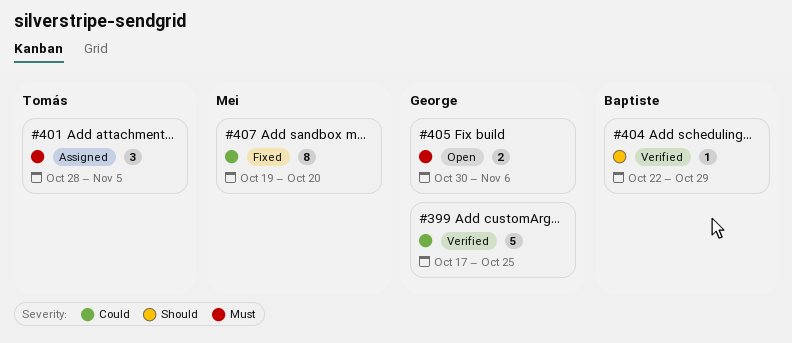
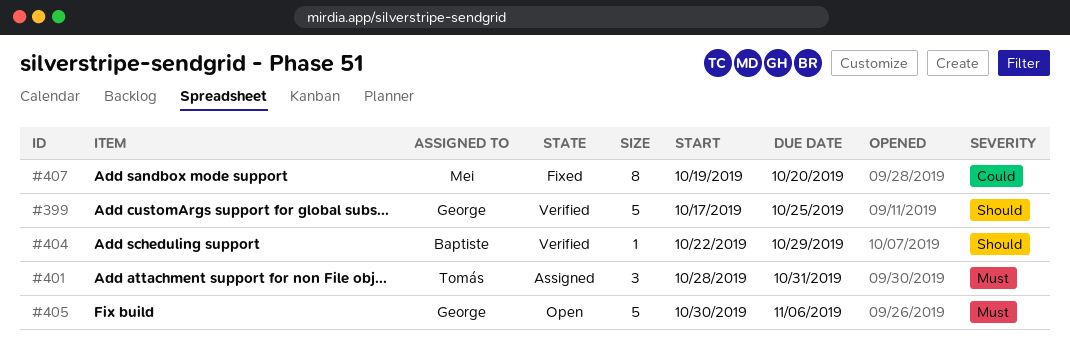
#399, priority: Could -> Should
#401, due: Nov 5 -> Oct 31
#405, estimate: 2 -> 5

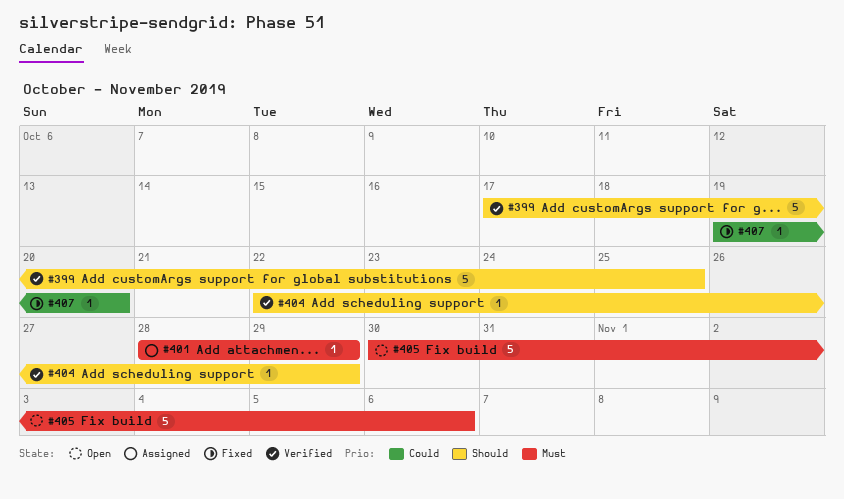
#401, estimate: 3 -> 1
#401, due: Oct 31 -> Oct 29
#407, estimate: 8 -> 1

